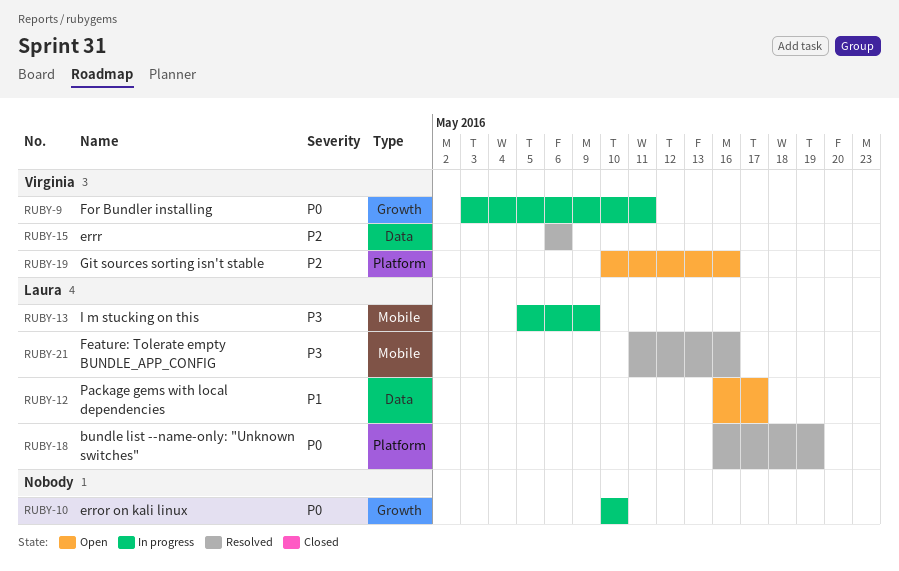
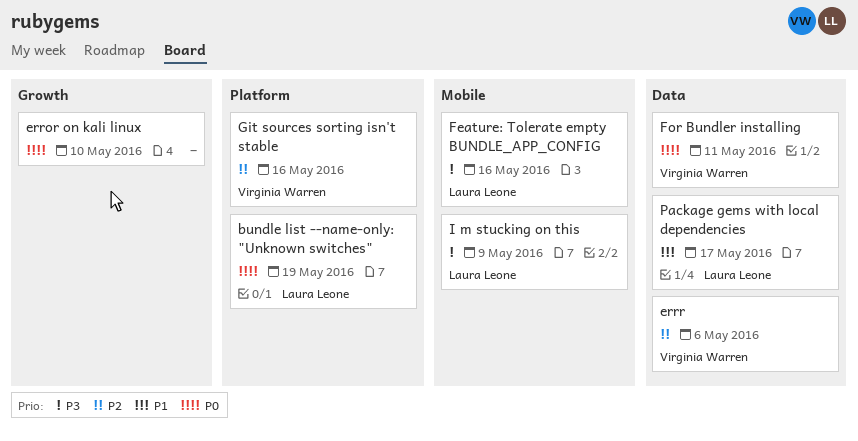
For Bundler installing, label: Growth -> Data

